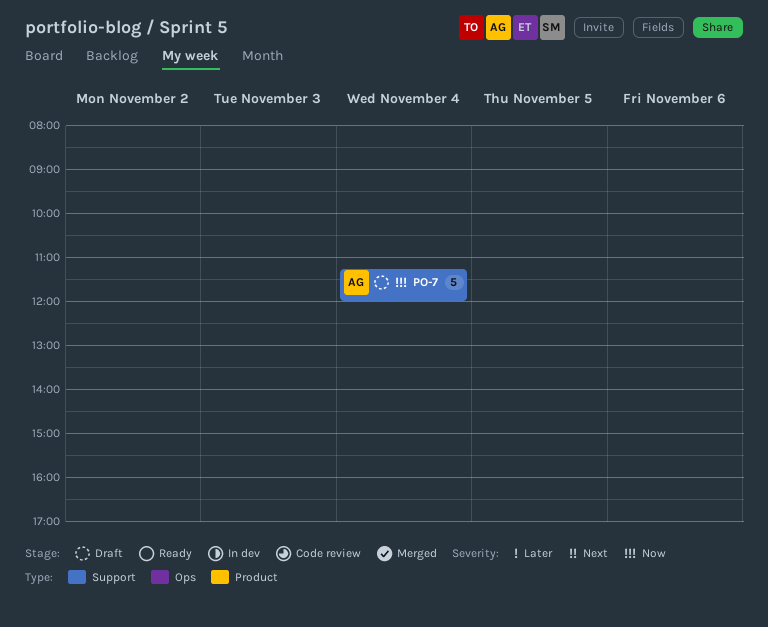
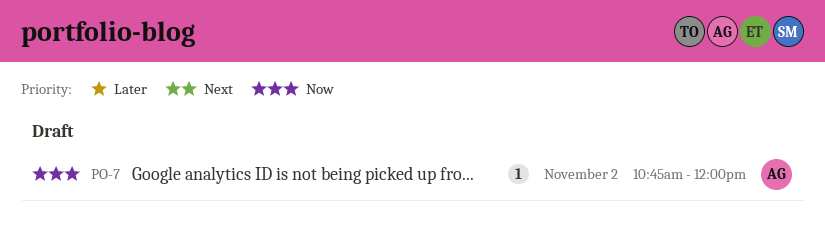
PO-7, estimate: 5 -> 1
PO-7, day: Nov 4 -> Nov 2
PO-7, begins: 11:15 -> 10:45

